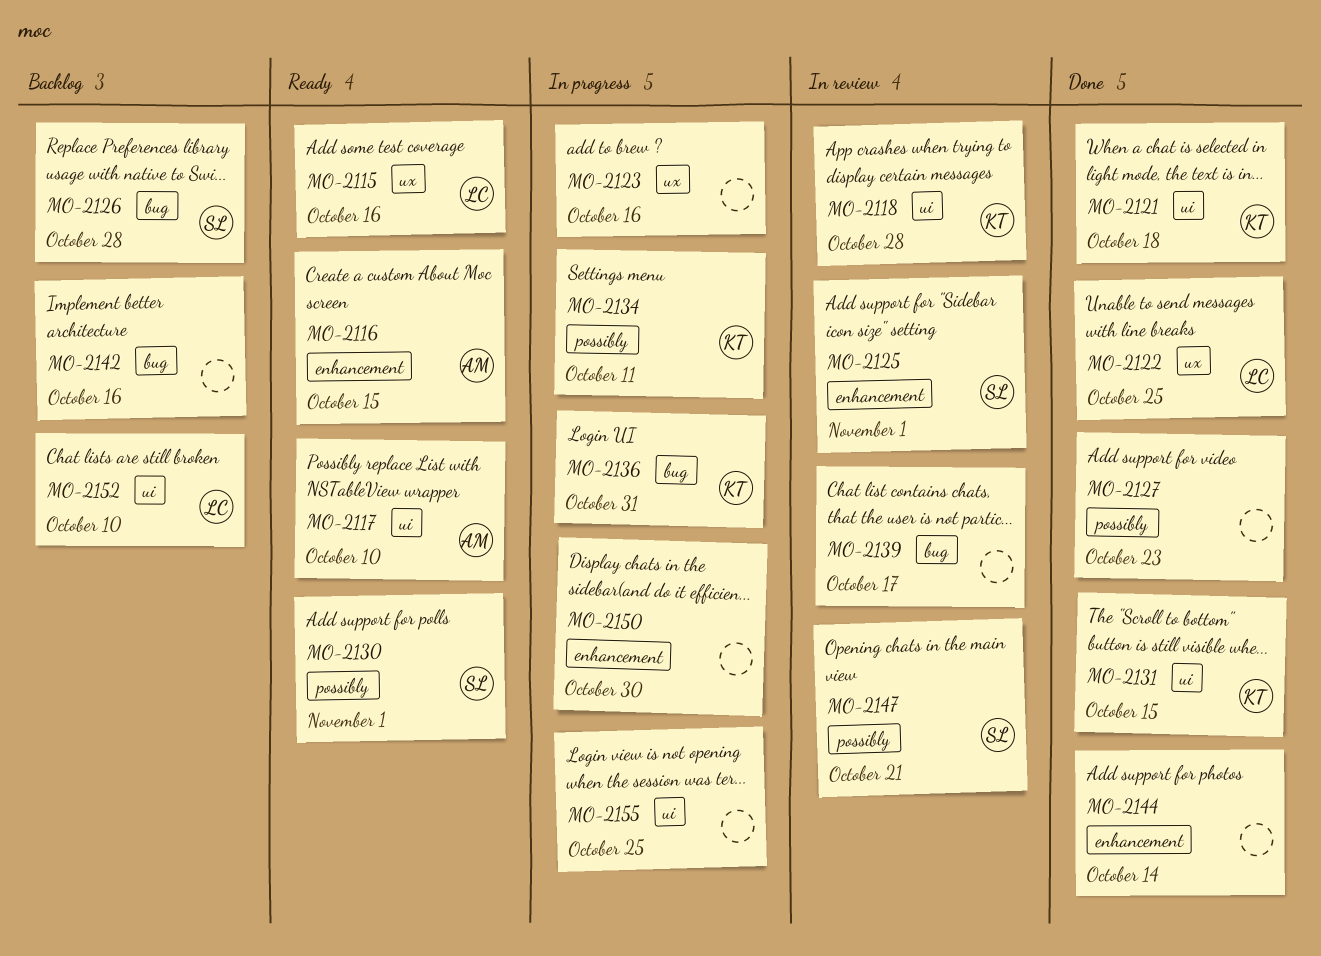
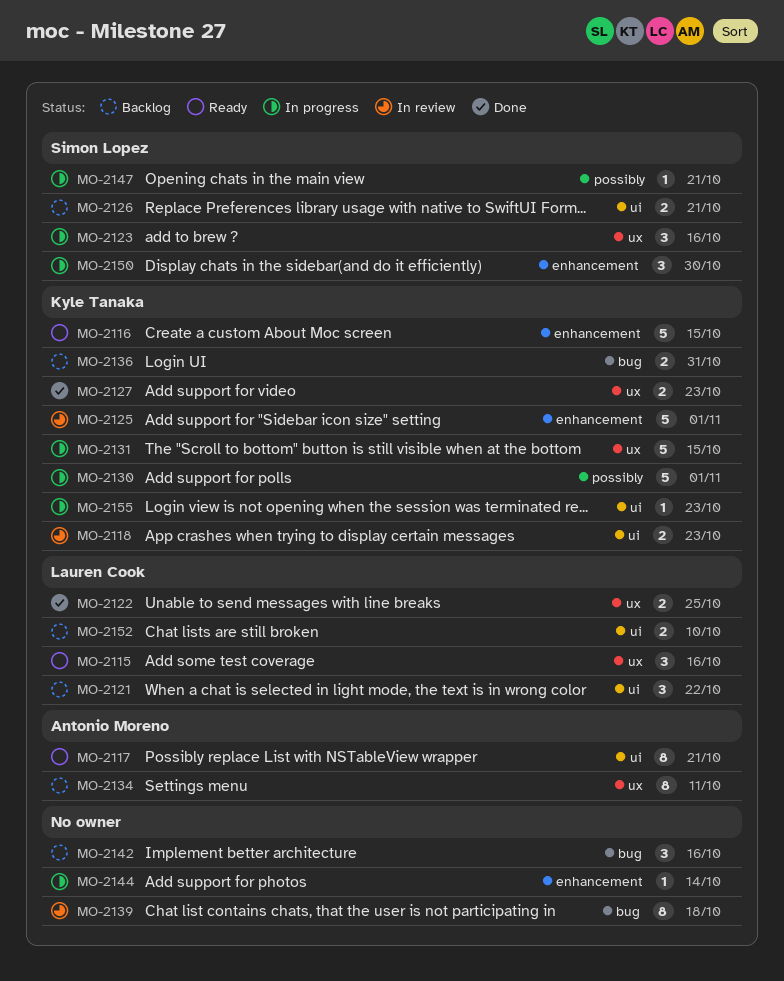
MO-2116, owner: Antonio Moreno -> Kyle Tanaka
MO-2117, due: Oct 10 -> Oct 21
MO-2118, due: Oct 28 -> Oct 23
MO-2121, status: Done -> Backlog
MO-2121, owner: Kyle Tanaka -> Lauren Cook
MO-2121, due: Oct 18 -> Oct 22
MO-2123, owner: none -> Simon Lopez
MO-2125, owner: Simon Lopez -> Kyle Tanaka
MO-2126, label: bug -> ui
MO-2126, due: Oct 28 -> Oct 21
MO-2127, owner: none -> Kyle Tanaka
MO-2127, label: possibly -> ux
MO-2130, status: Ready -> In progress
MO-2130, owner: Simon Lopez -> Kyle Tanaka
MO-2131, status: Done -> In progress
MO-2131, label: ui -> ux
MO-2134, status: In progress -> Backlog
MO-2134, owner: Kyle Tanaka -> Antonio Moreno
MO-2134, label: possibly -> ux
MO-2136, status: In progress -> Backlog
MO-2139, due: Oct 17 -> Oct 18
MO-2144, status: Done -> In progress
MO-2147, status: In review -> In progress
MO-2150, owner: none -> Simon Lopez
MO-2155, owner: none -> Kyle Tanaka
MO-2155, due: Oct 25 -> Oct 23

